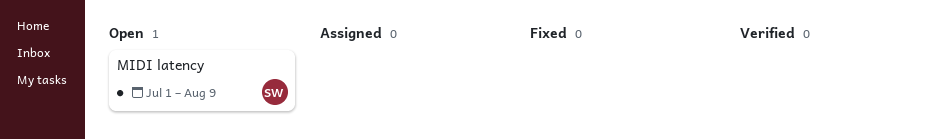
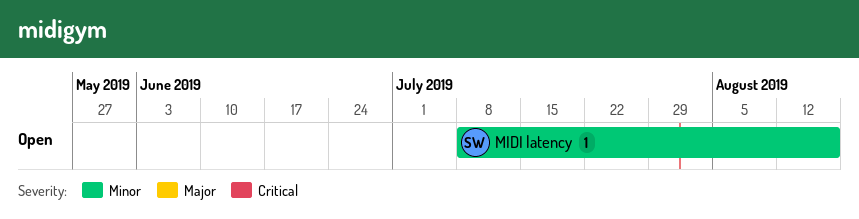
MIDI latency, start: Jul 1 -> Jul 8
MIDI latency, due: Aug 9 -> Aug 16

